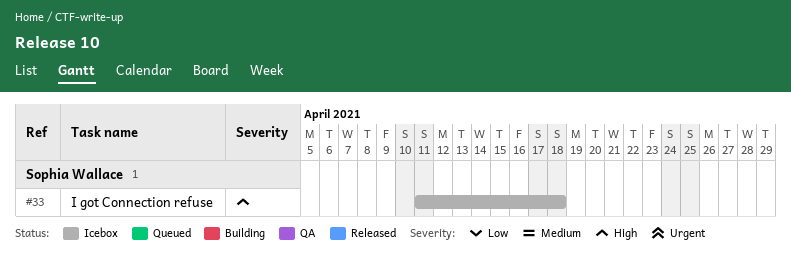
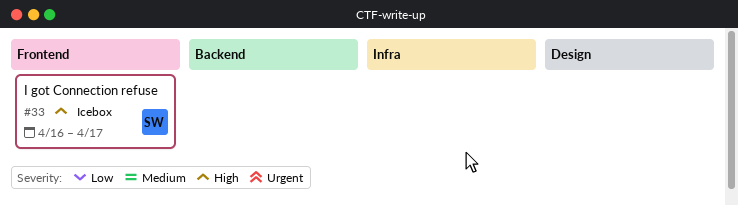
#33, start: Apr 11 -> Apr 16
#33, due: Apr 18 -> Apr 17

